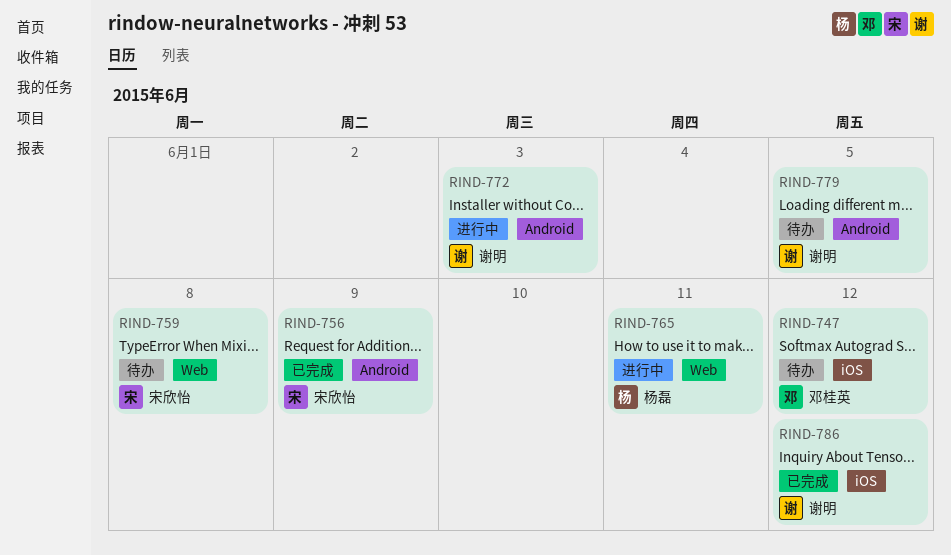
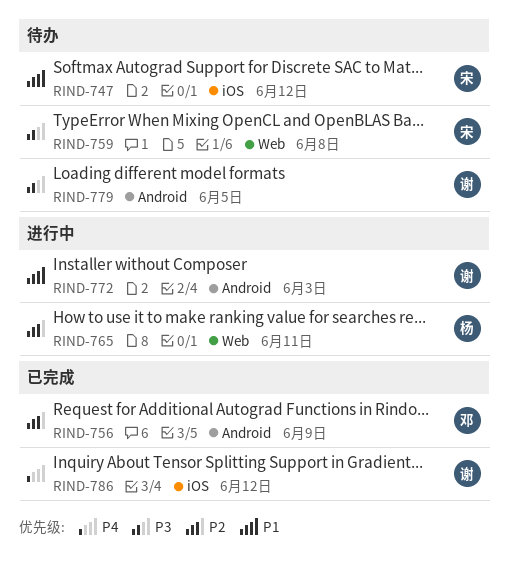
RIND-747, owner: 邓桂英 -> 宋欣怡
RIND-756, owner: 宋欣怡 -> 邓桂英

